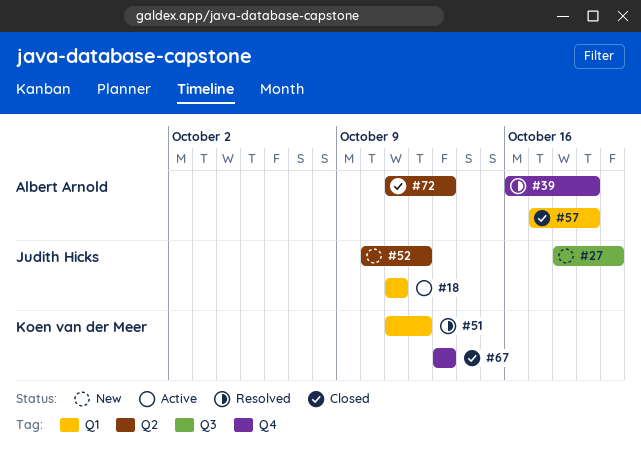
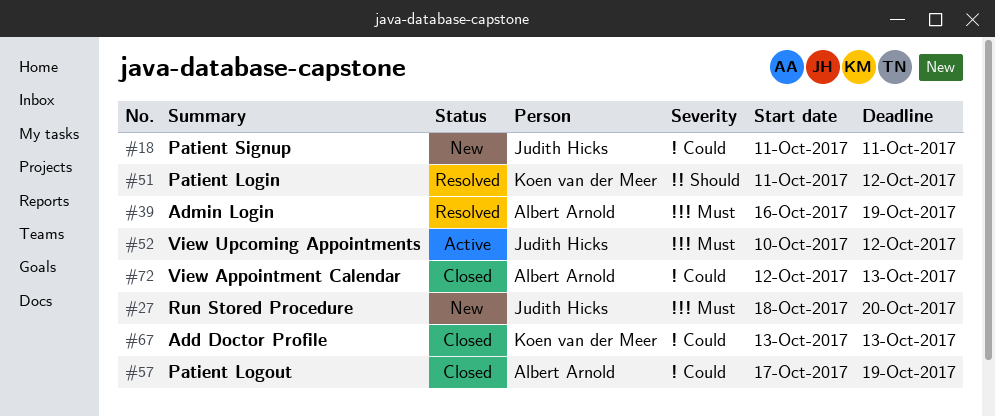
#18, status: Active -> New
#52, status: New -> Active
#72, start: Oct 11 -> Oct 12

